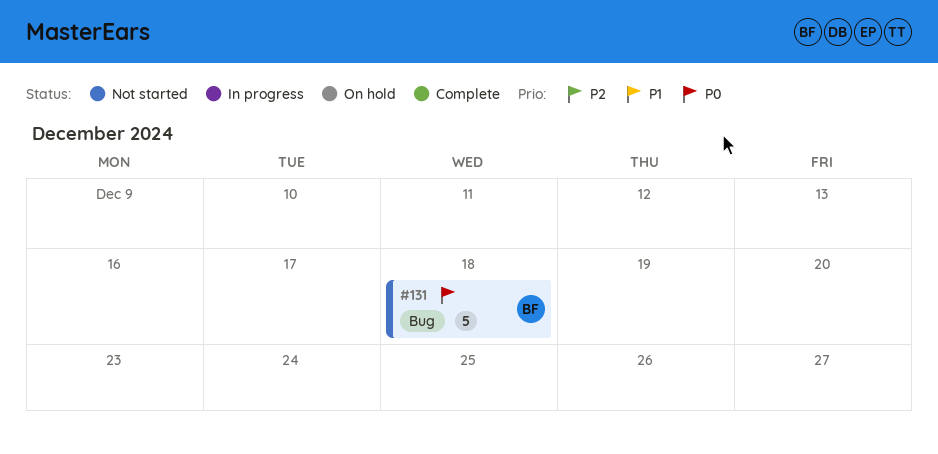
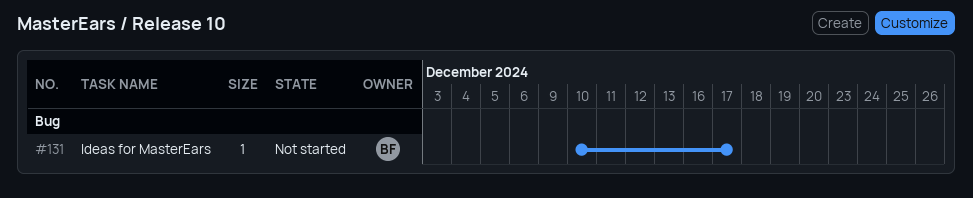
#131, estimate: 5 -> 1
#131, due: Dec 18 -> Dec 17

